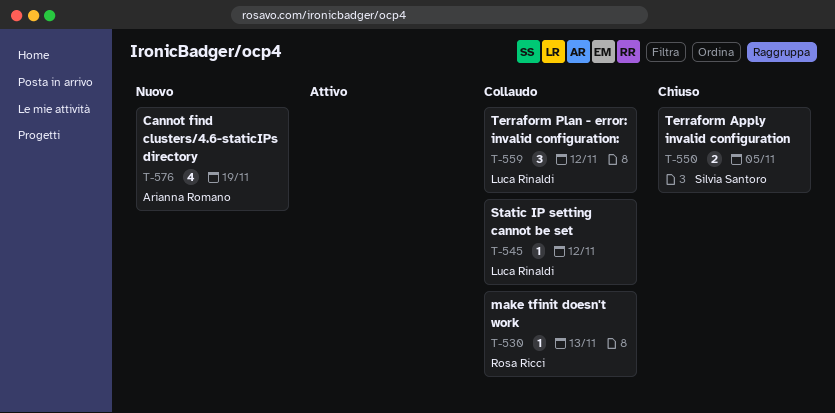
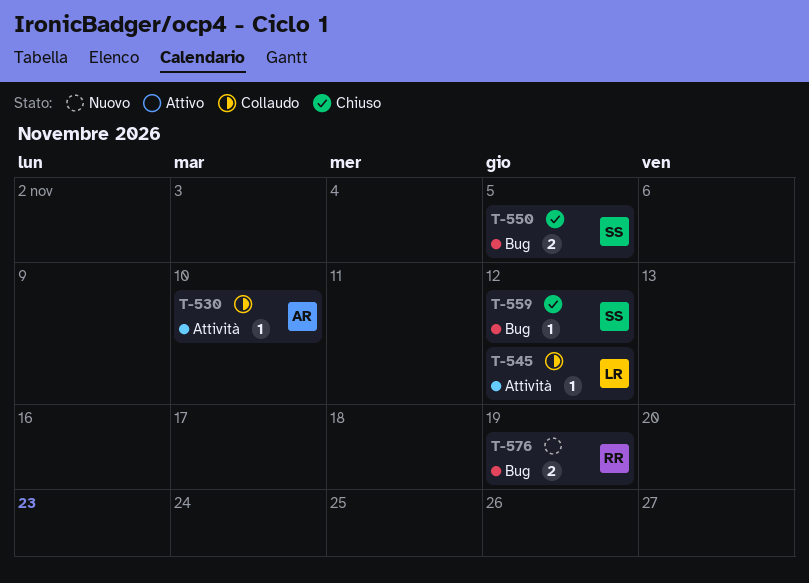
T-530, owner: Rosa Ricci -> Arianna Romano
T-530, due: Nov 13 -> Nov 10
T-559, status: Collaudo -> Chiuso
T-559, owner: Luca Rinaldi -> Silvia Santoro
T-559, estimate: 3 -> 1
T-576, owner: Arianna Romano -> Rosa Ricci
T-576, estimate: 4 -> 2

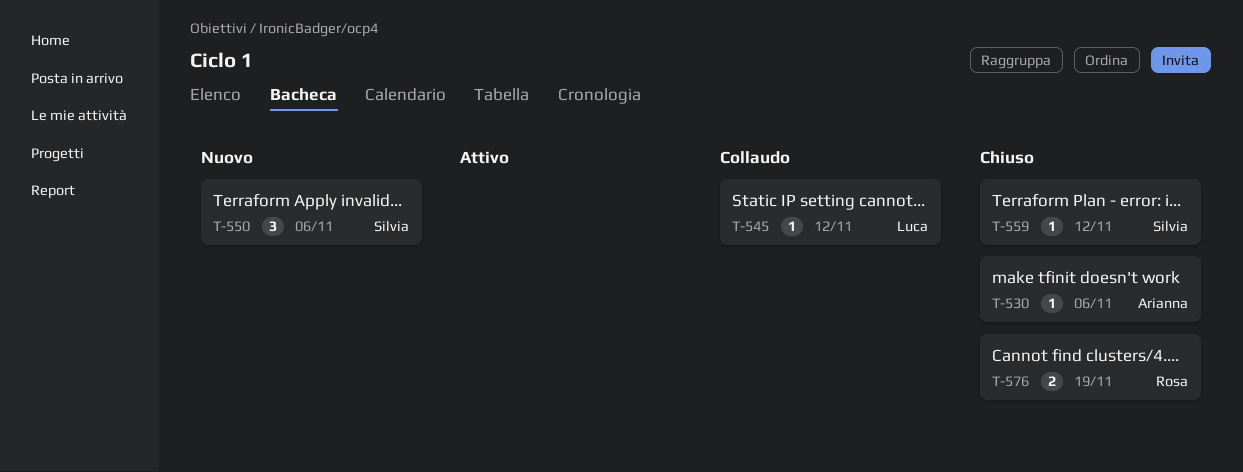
T-530, status: Collaudo -> Chiuso
T-530, due: Nov 10 -> Nov 6
T-550, status: Chiuso -> Nuovo
T-550, estimate: 2 -> 3
T-550, due: Nov 5 -> Nov 6
T-576, status: Nuovo -> Chiuso

